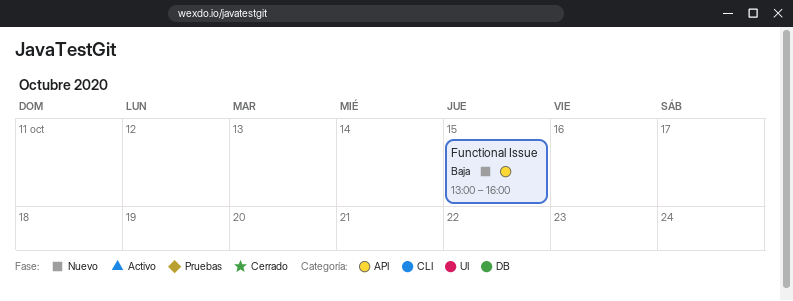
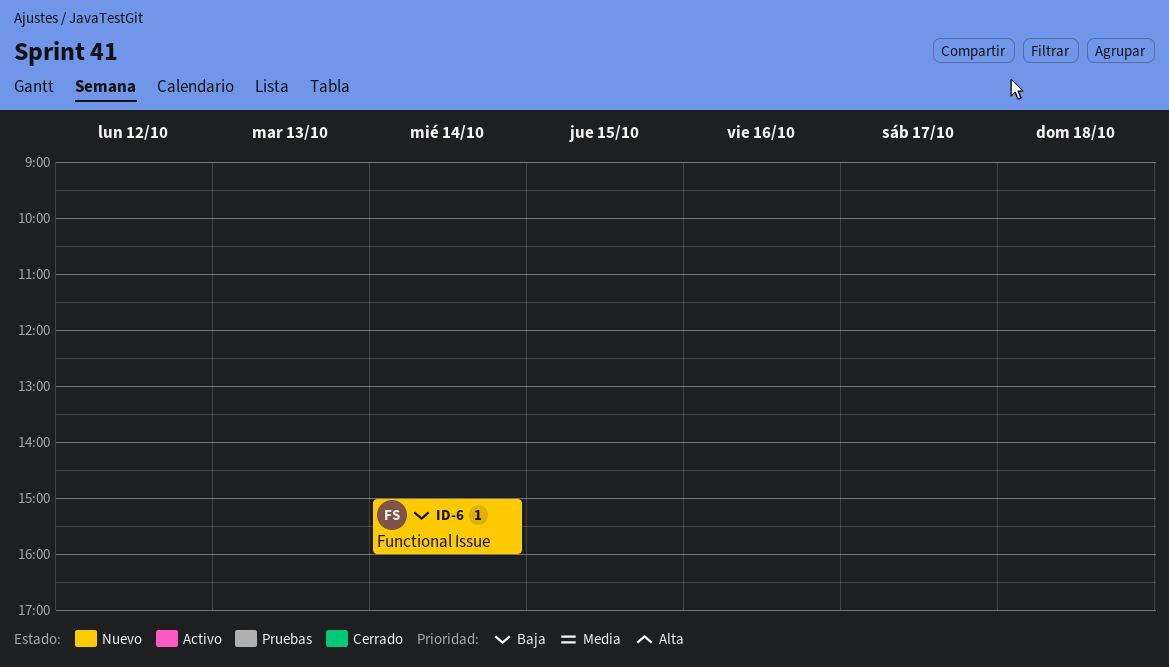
Functional Issue, day: Oct 15 -> Oct 14
Functional Issue, begins: 13:00 -> 15:00

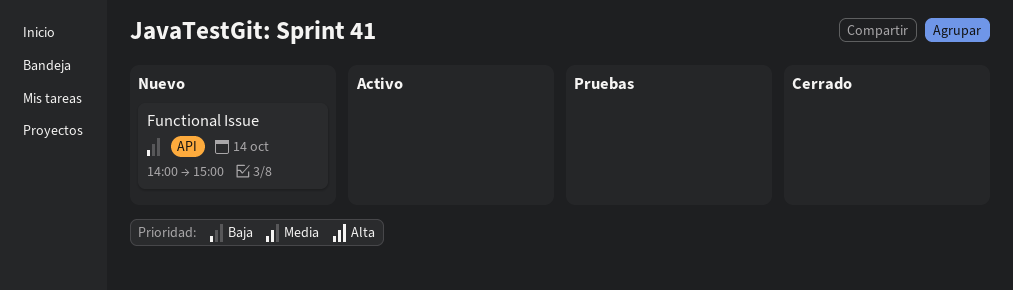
Functional Issue, begins: 15:00 -> 14:00
Functional Issue, ends: 16:00 -> 15:00

